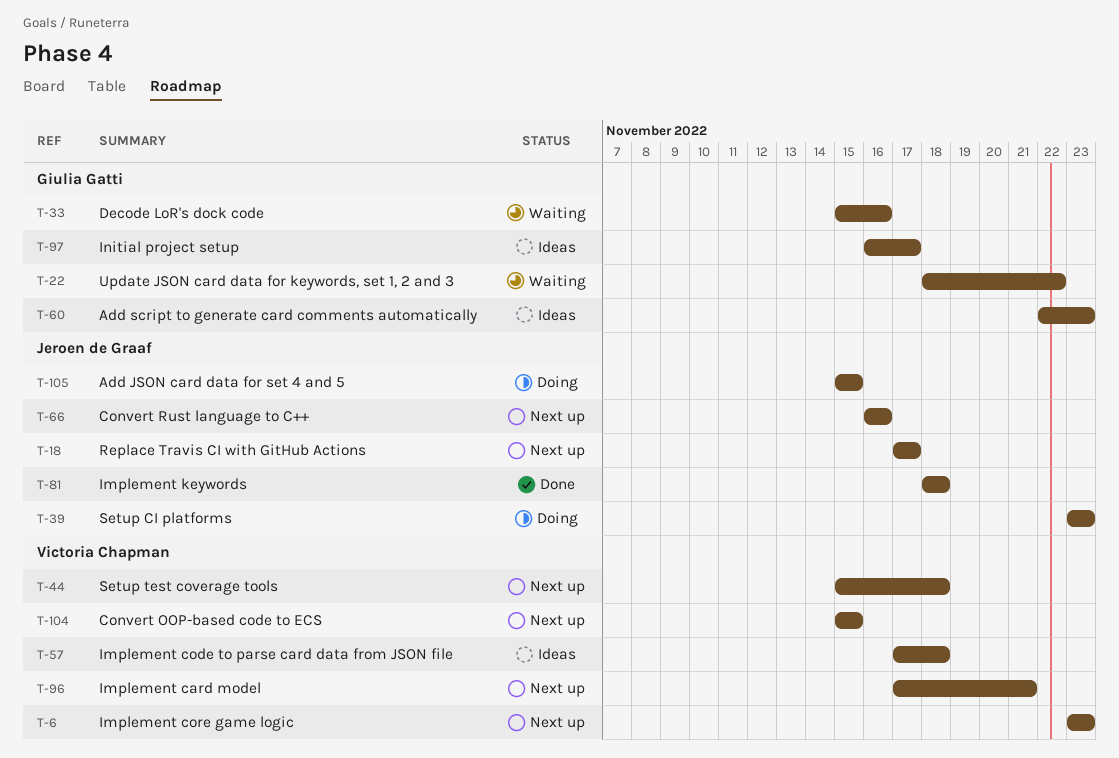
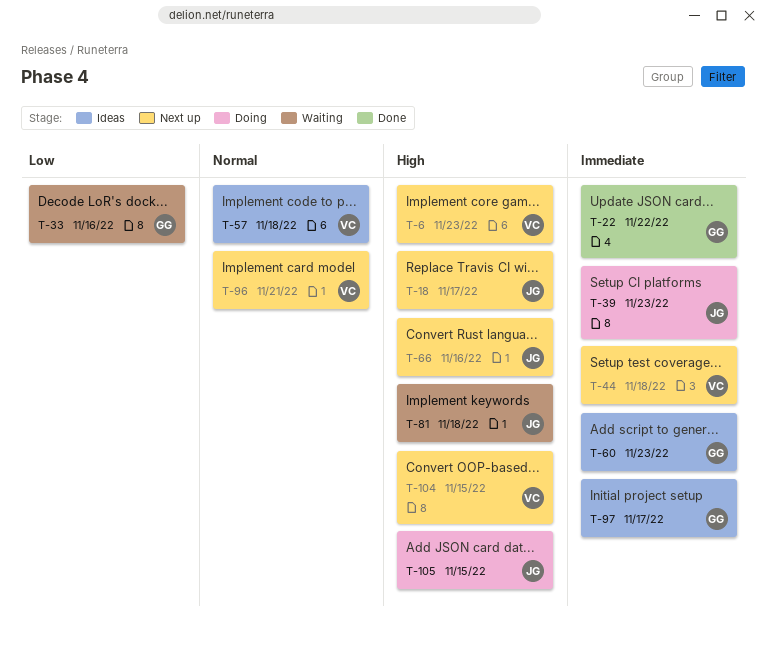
T-22, status: Waiting -> Done
T-81, status: Done -> Waiting

